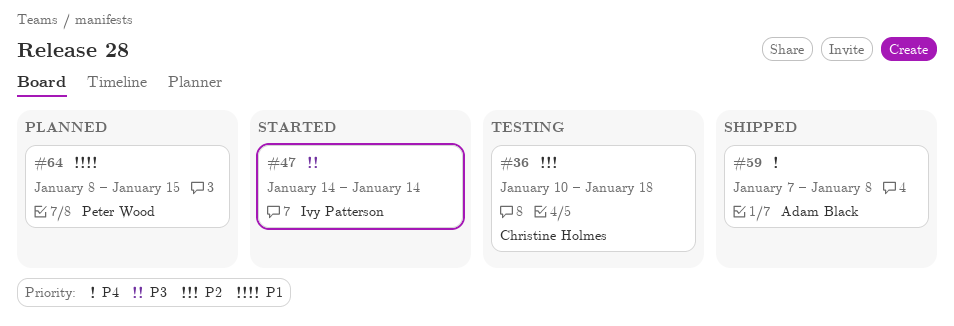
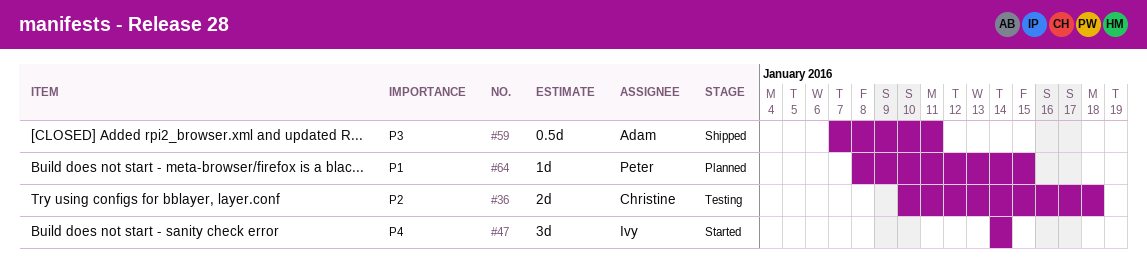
#47, priority: P3 -> P4
#59, priority: P4 -> P3
#59, due: Jan 8 -> Jan 11

